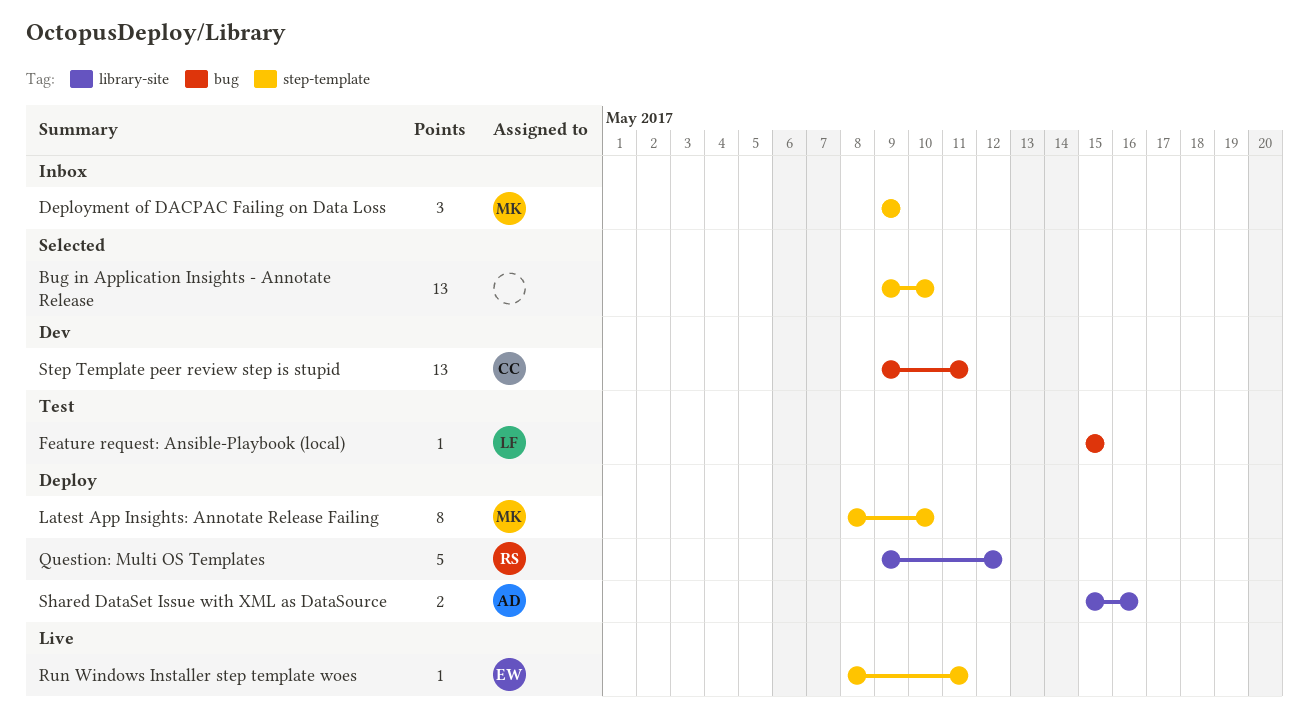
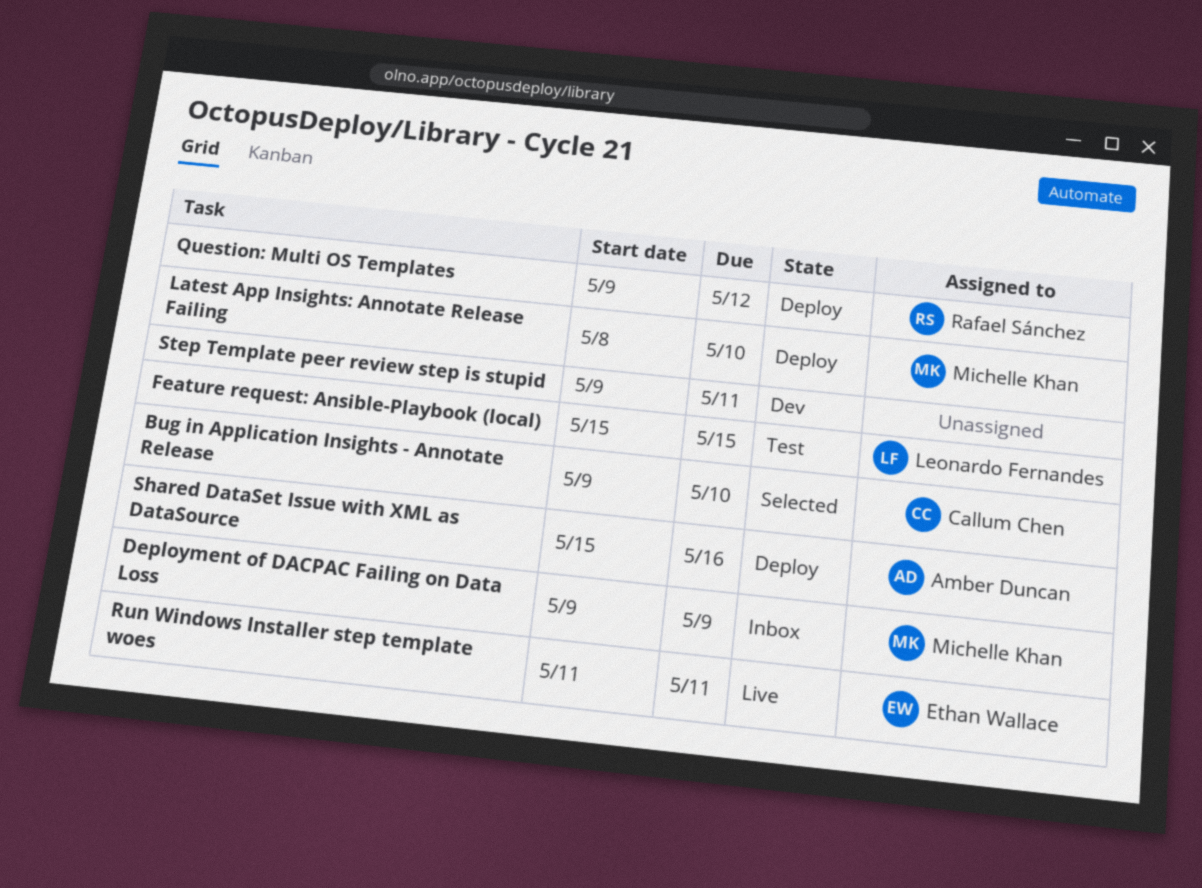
Bug in Application Insights - Annotate Release, owner: none -> Callum Chen
Run Windows Installer step template woes, start: May 8 -> May 11
Step Template peer review step is stupid, owner: Callum Chen -> none

